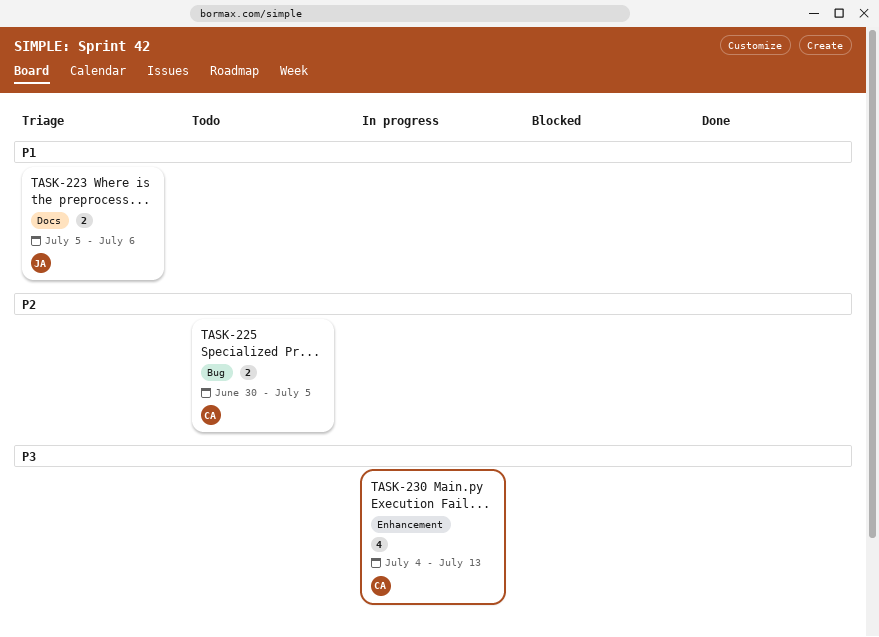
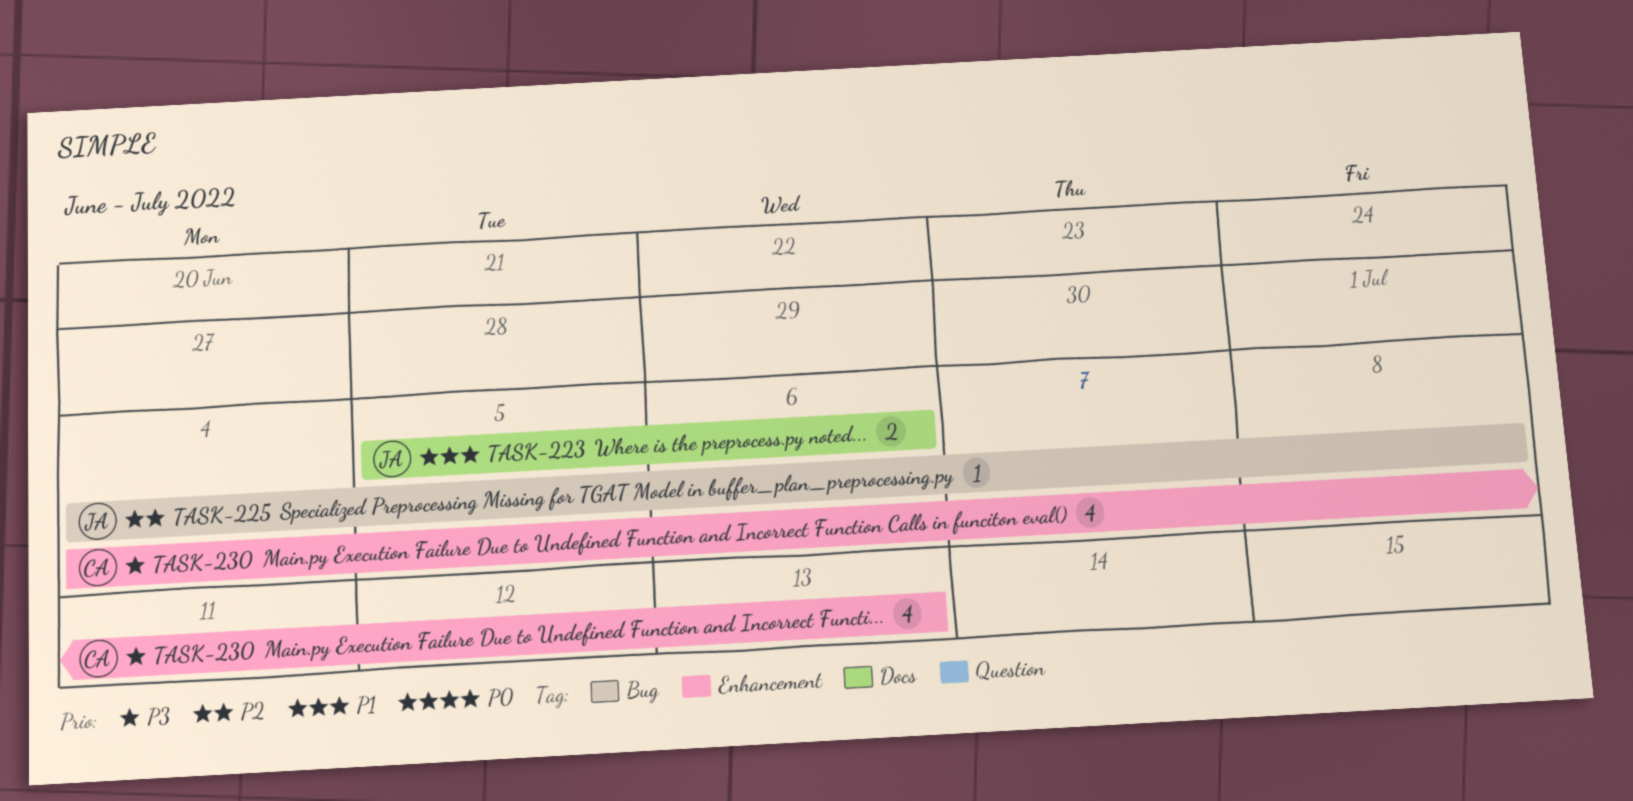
TASK-225, owner: CA -> JA
TASK-225, estimate: 2 -> 1
TASK-225, start: Jun 30 -> Jul 4
TASK-225, due: Jul 5 -> Jul 8

